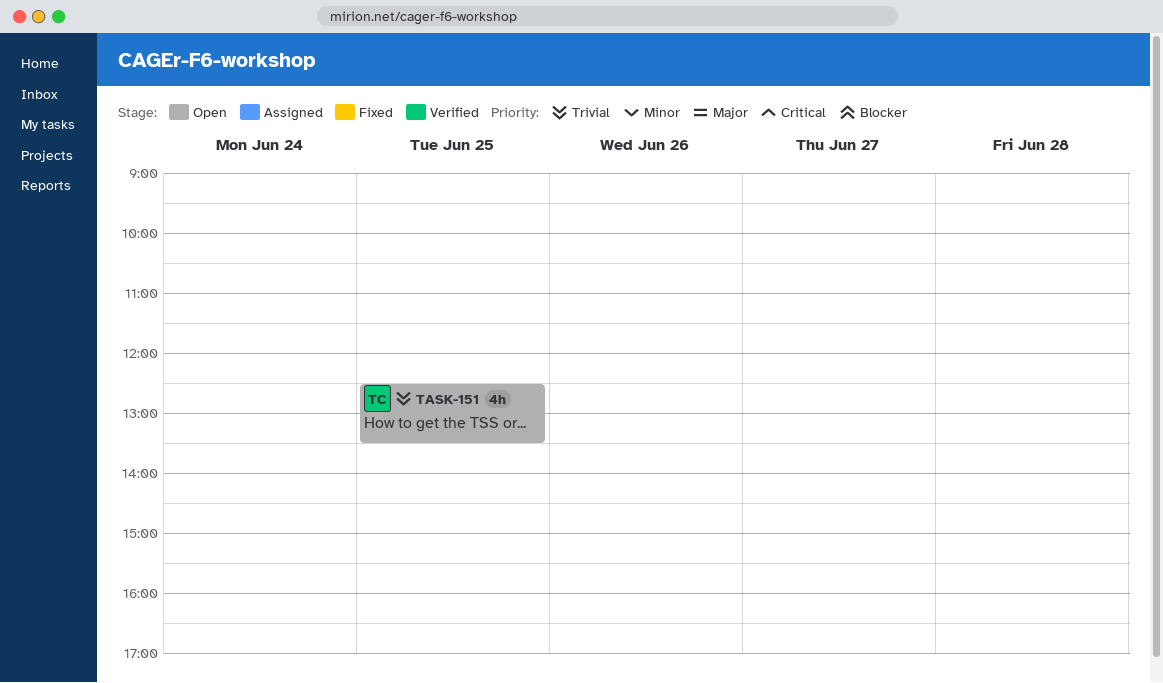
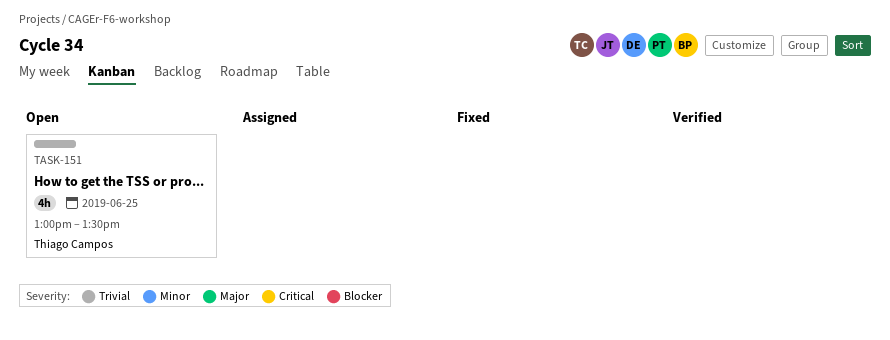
TASK-151, begins: 12:30 -> 13:00

